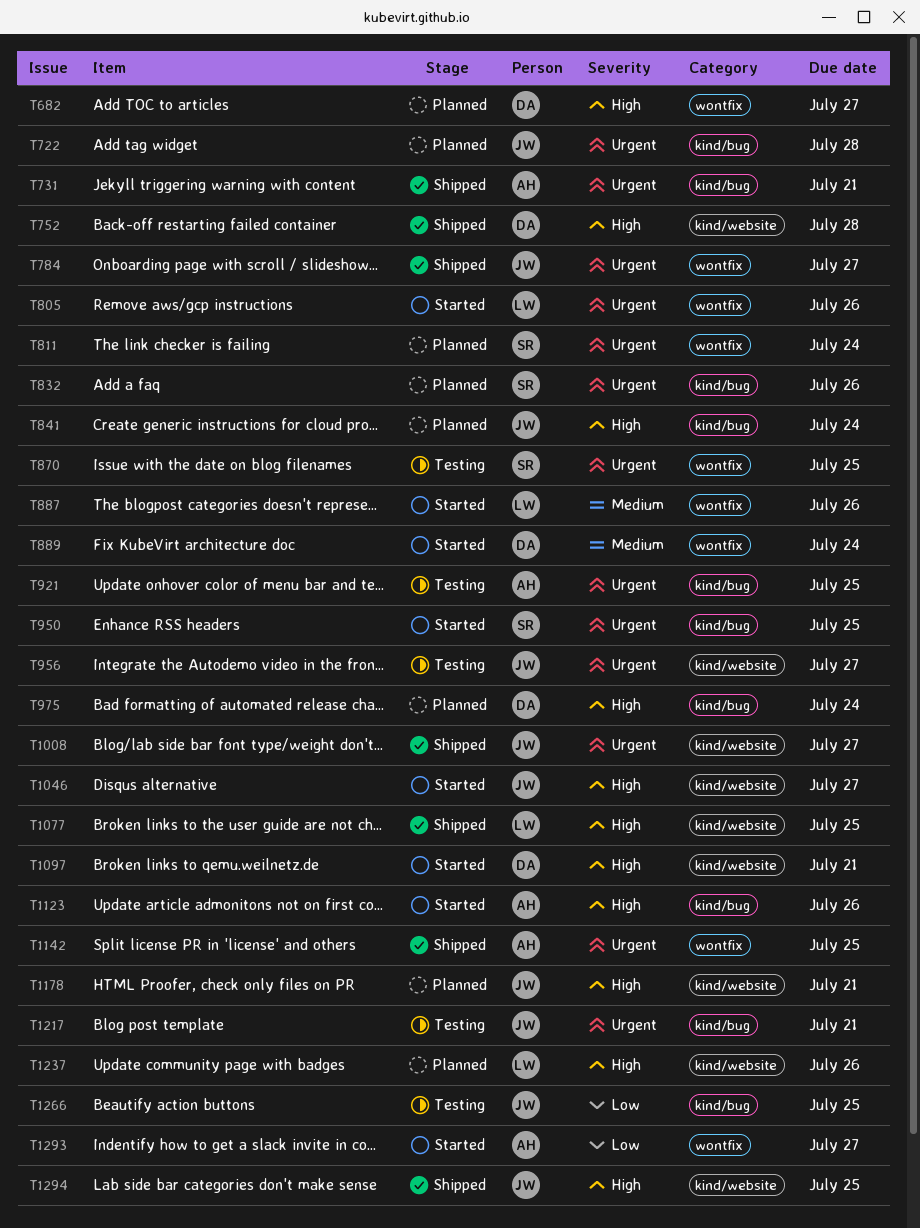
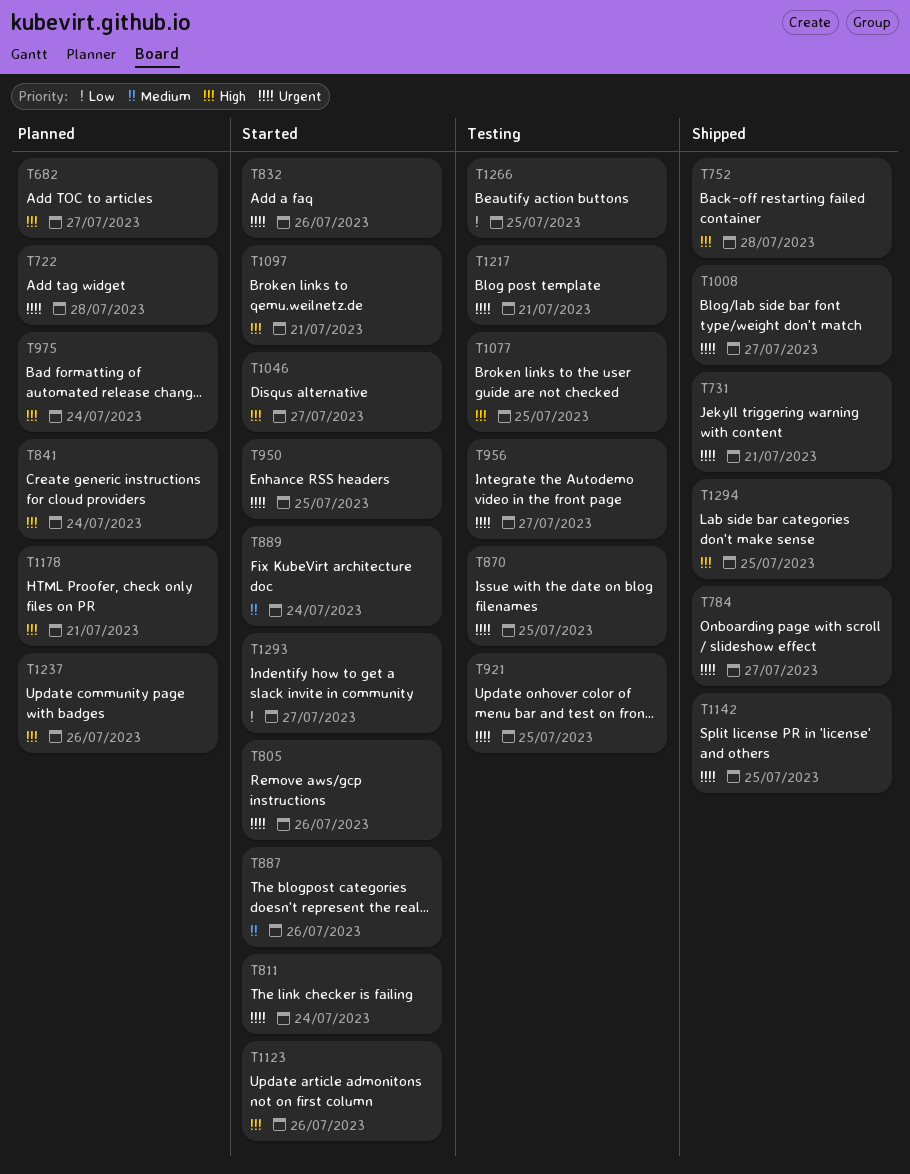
T811, status: Planned -> Started
T832, status: Planned -> Started
T1077, status: Shipped -> Testing

